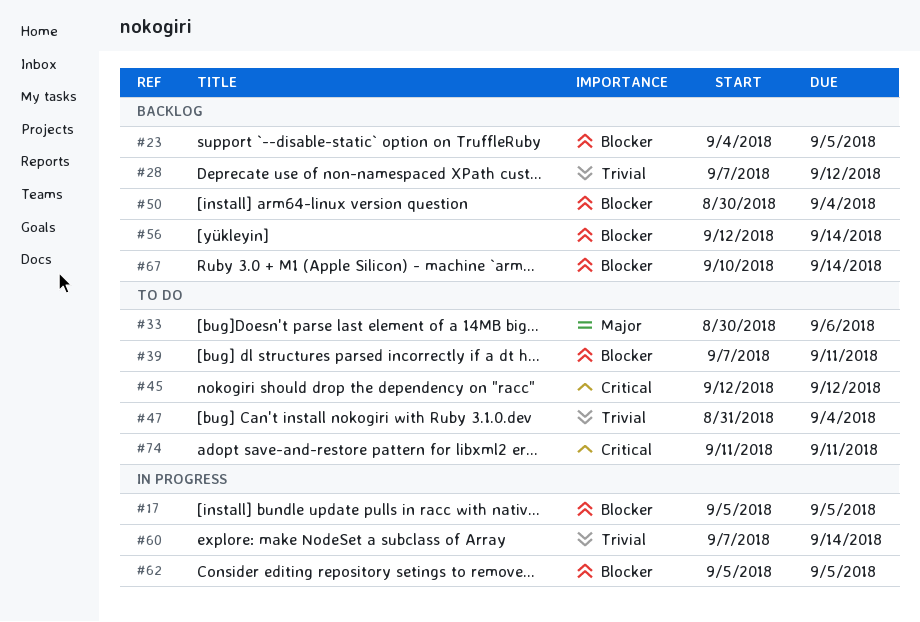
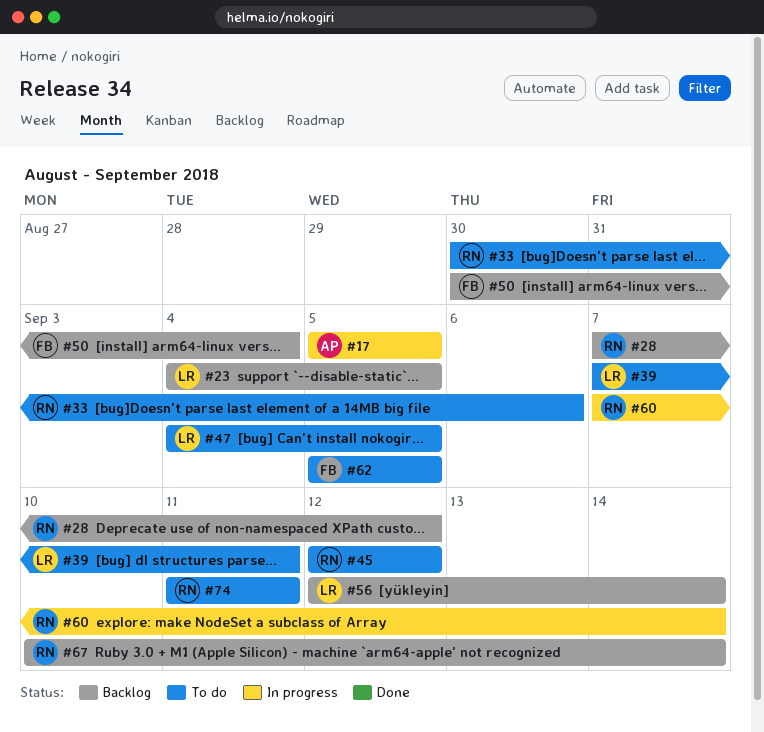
#47, start: Aug 31 -> Sep 4
#47, due: Sep 4 -> Sep 5
#62, status: In progress -> To do

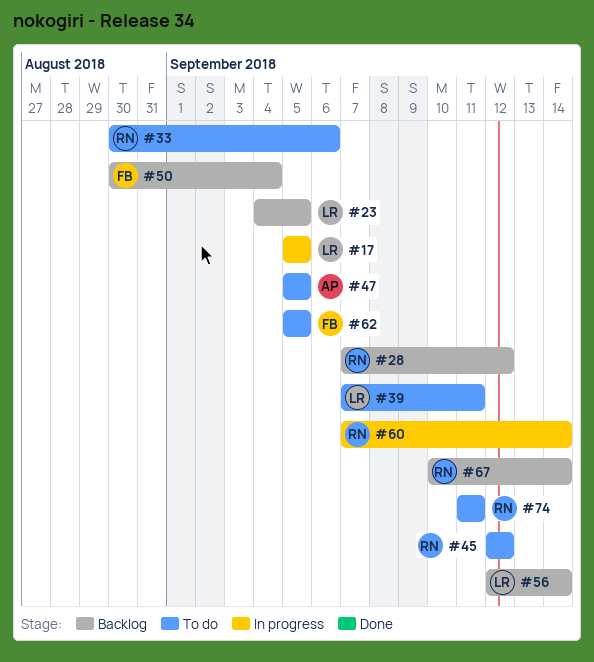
#17, owner: AP -> LR
#47, owner: LR -> AP
#47, start: Sep 4 -> Sep 5

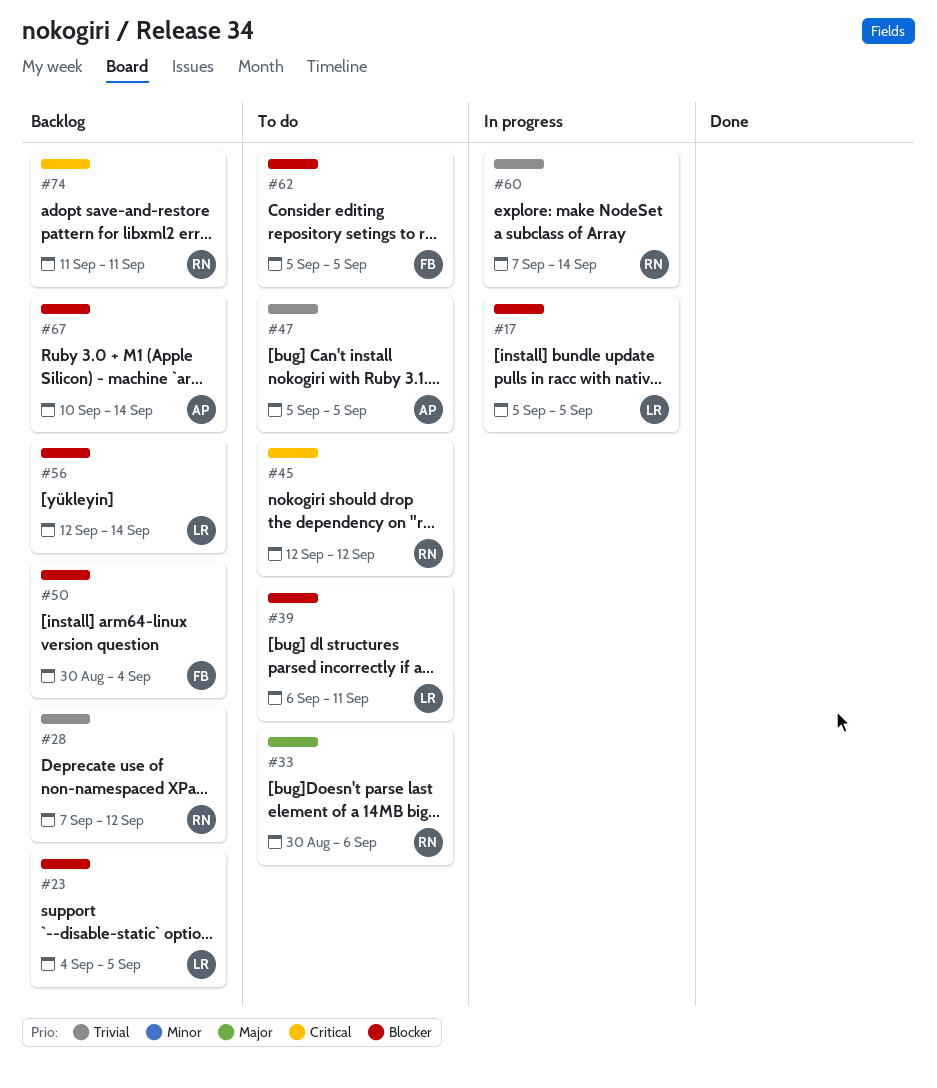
#39, start: Sep 7 -> Sep 6
#67, owner: RN -> AP
#74, status: To do -> Backlog

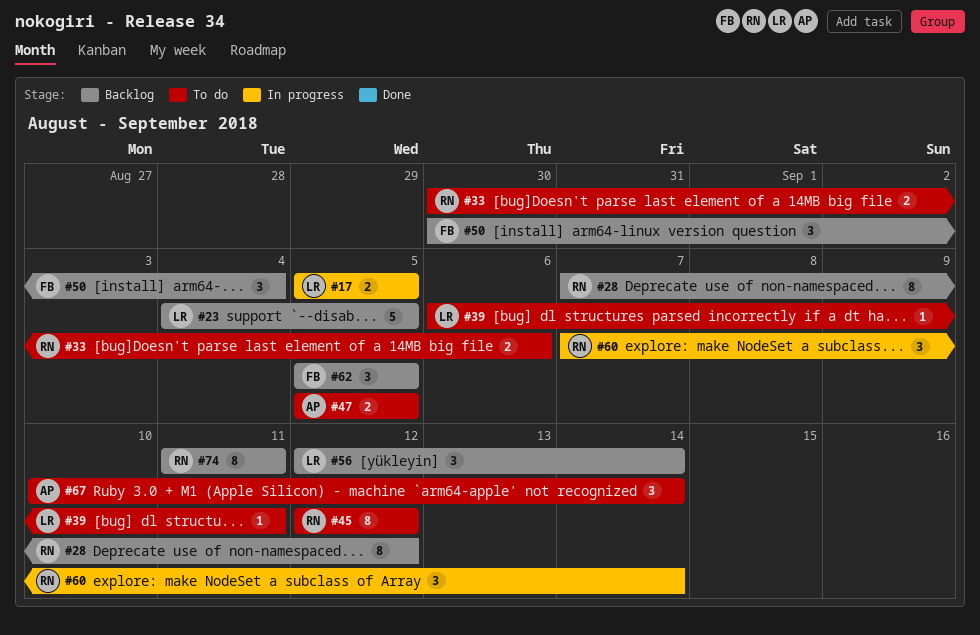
#62, status: To do -> Backlog
#67, status: Backlog -> To do

